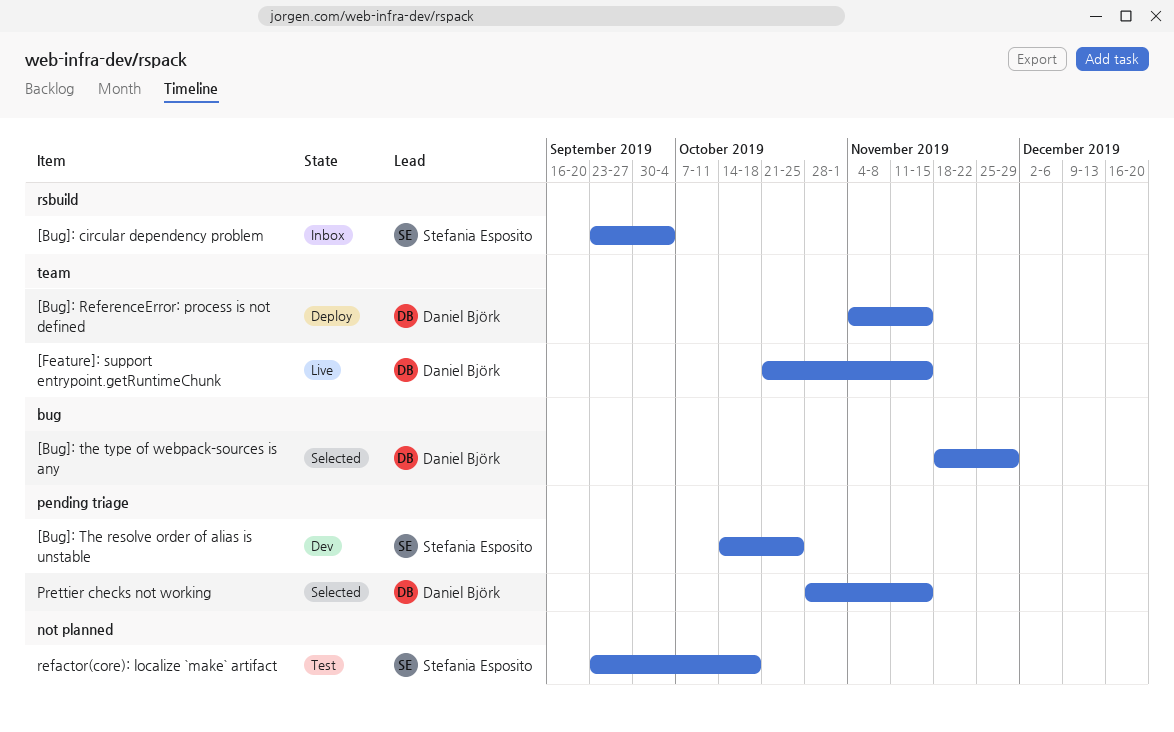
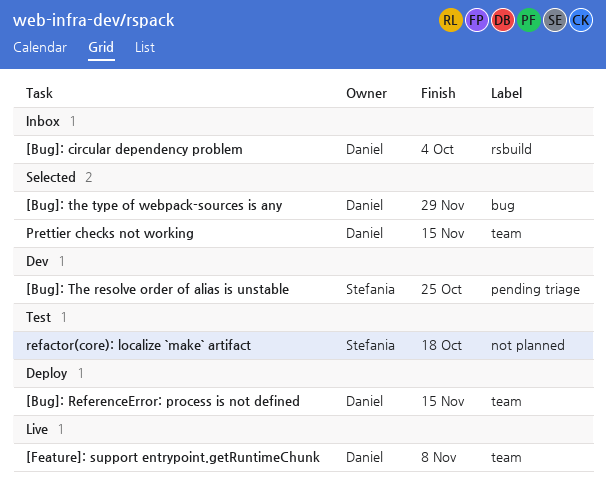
[Bug]: circular dependency problem, owner: Stefania Esposito -> Daniel Björk
[Feature]: support entrypoint.getRuntimeChunk, due: Nov 15 -> Nov 8
Prettier checks not working, label: pending triage -> team

